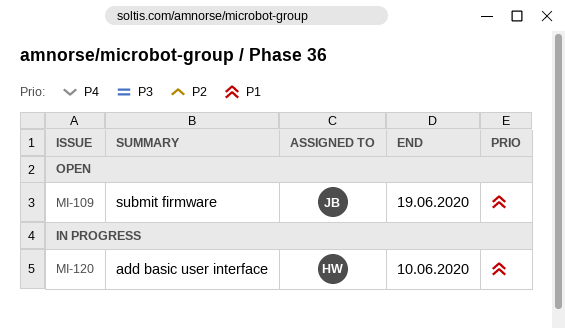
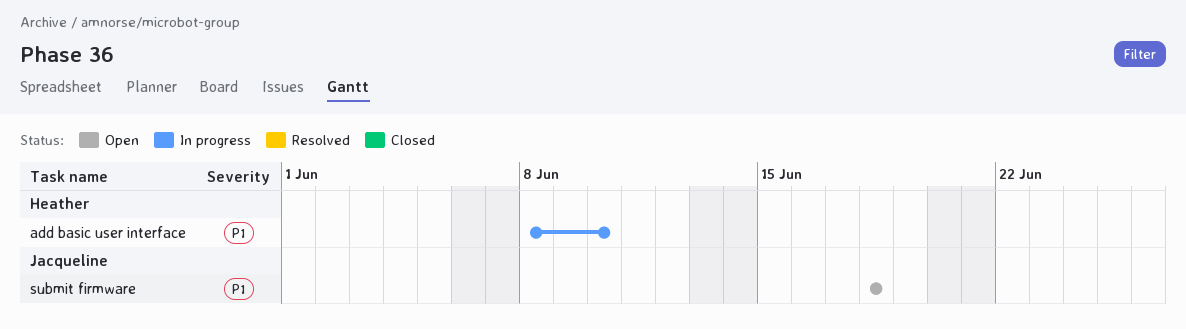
submit firmware, due: Jun 19 -> Jun 18

